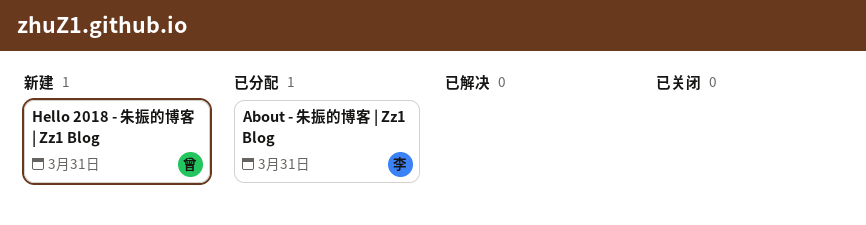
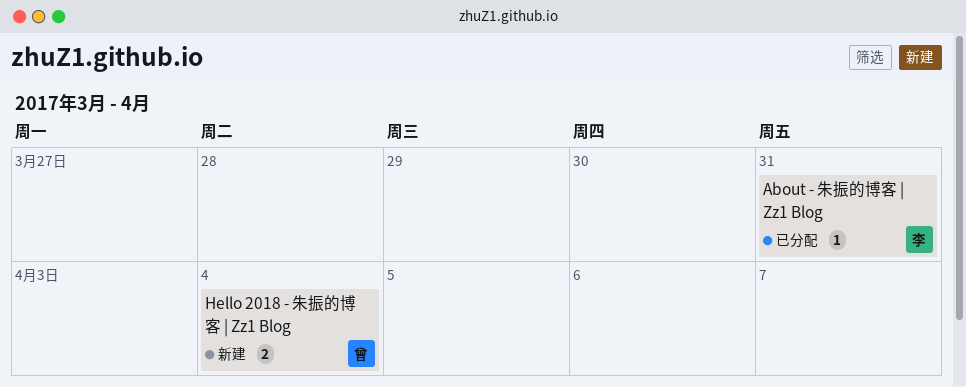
Hello 2018 - 朱振的博客 | Zz1 Blog, due: Mar 31 -> Apr 4

